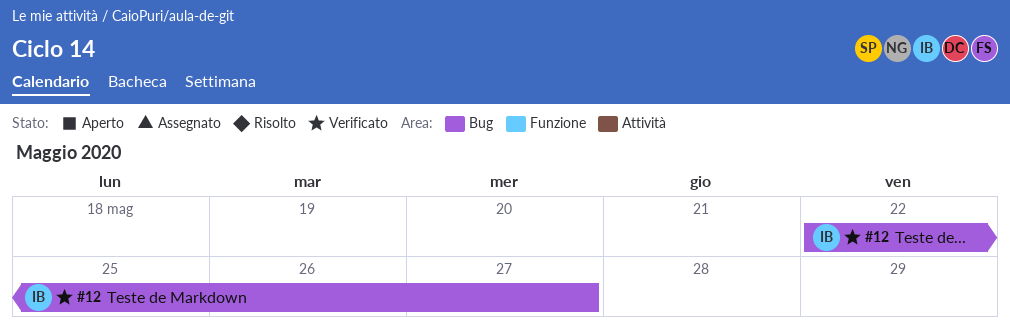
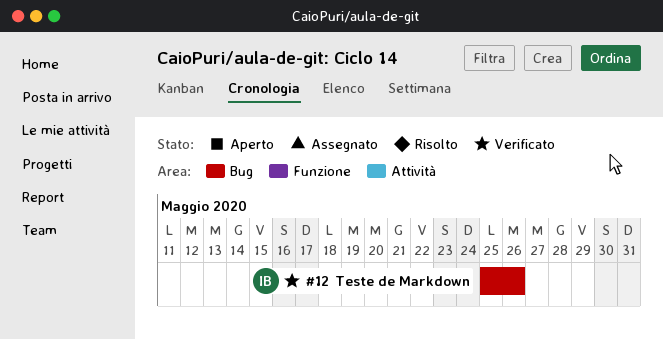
#12, start: May 22 -> May 25
#12, due: May 27 -> May 26

